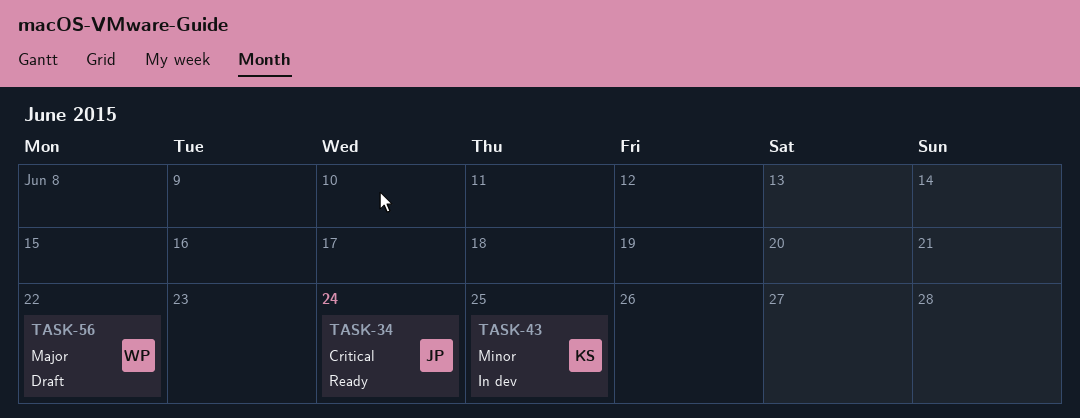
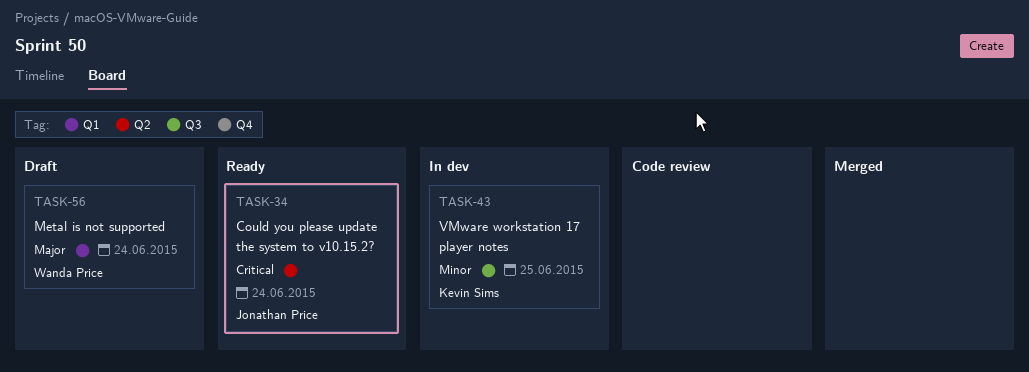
TASK-56, due: Jun 22 -> Jun 24

